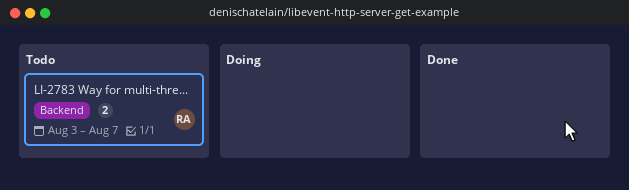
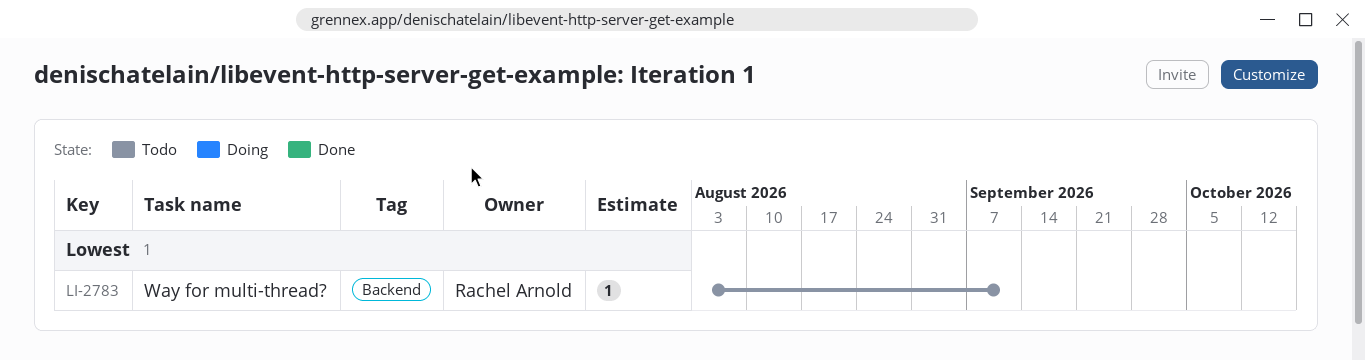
LI-2783, estimate: 2 -> 1
LI-2783, due: Aug 7 -> Sep 11

